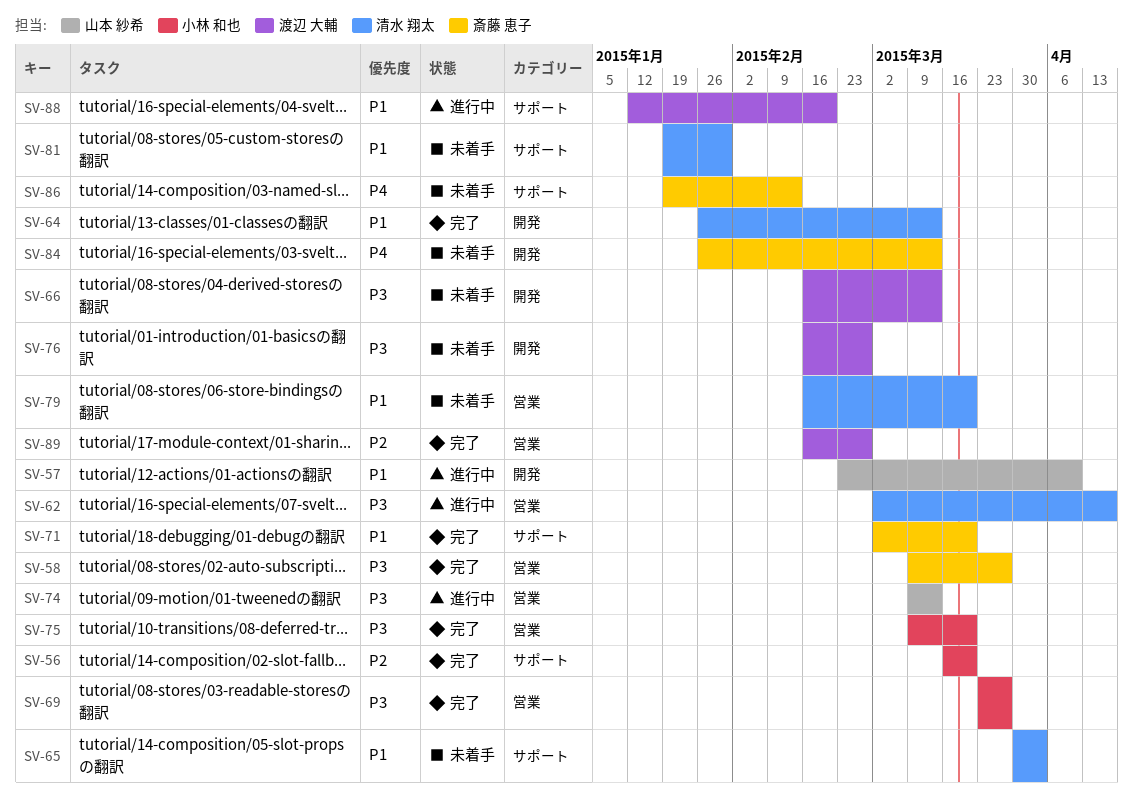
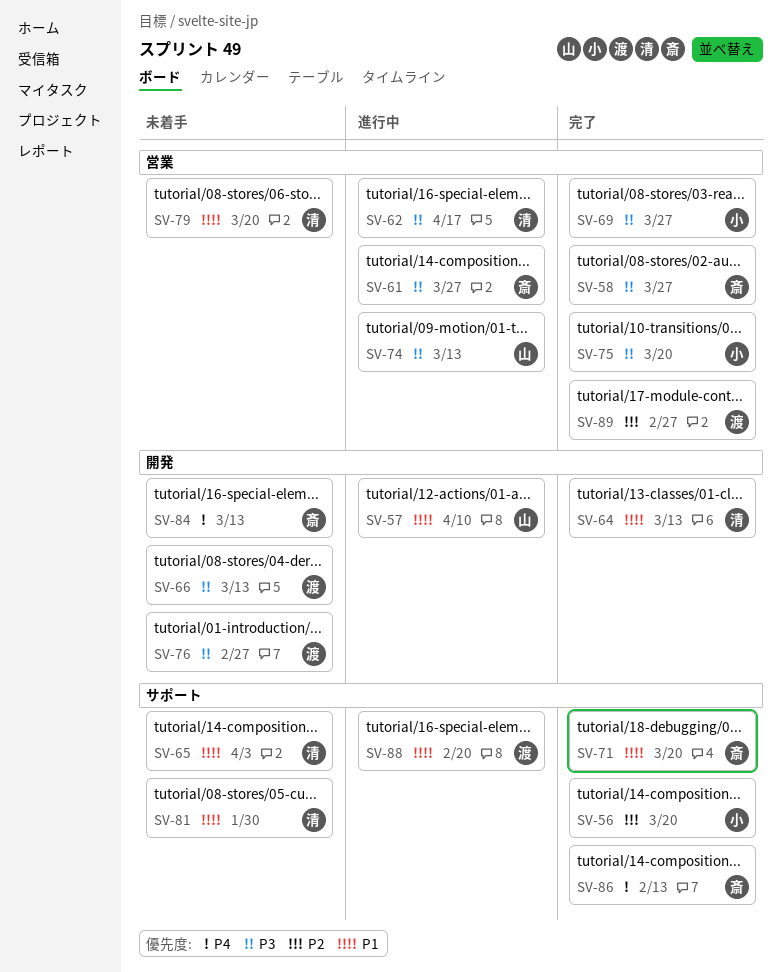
SV-61: none -> present
SV-86, status: 未着手 -> 完了

